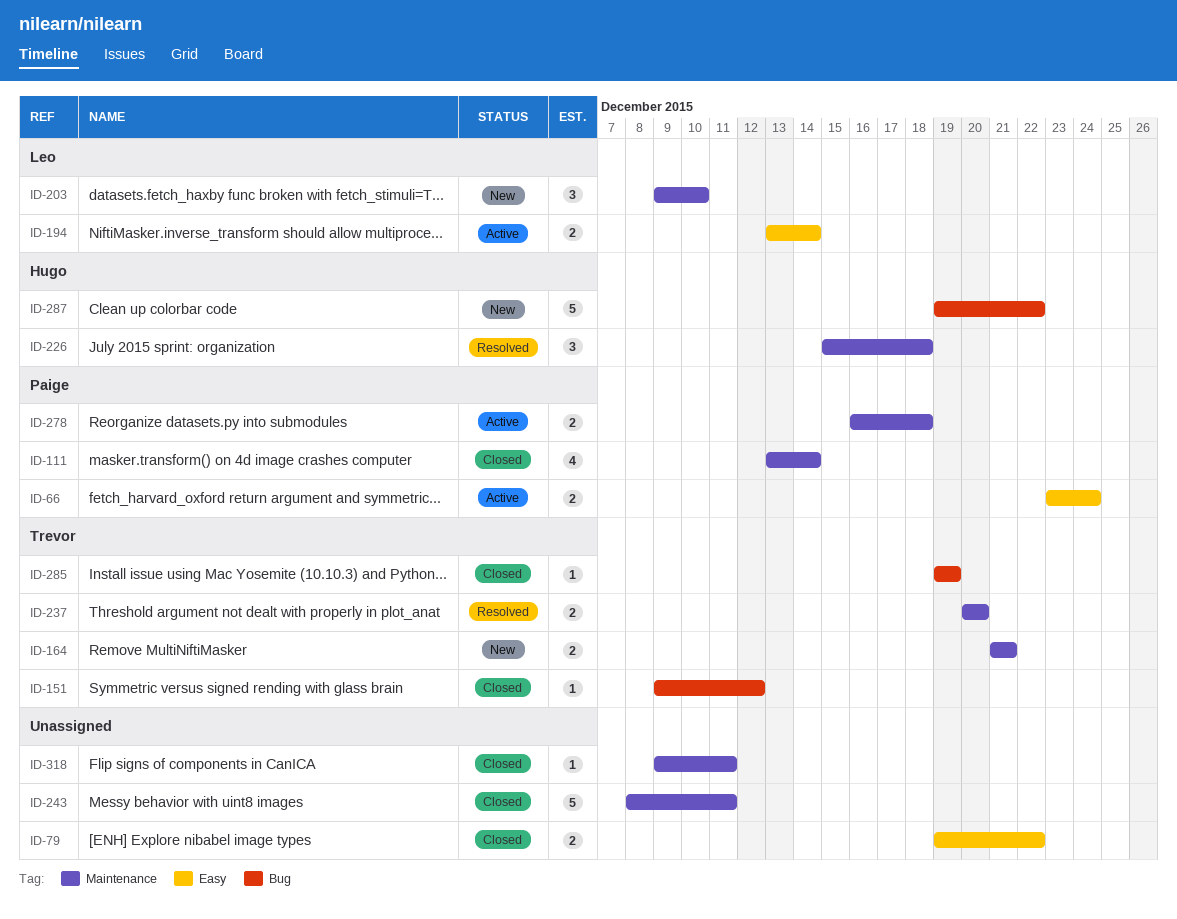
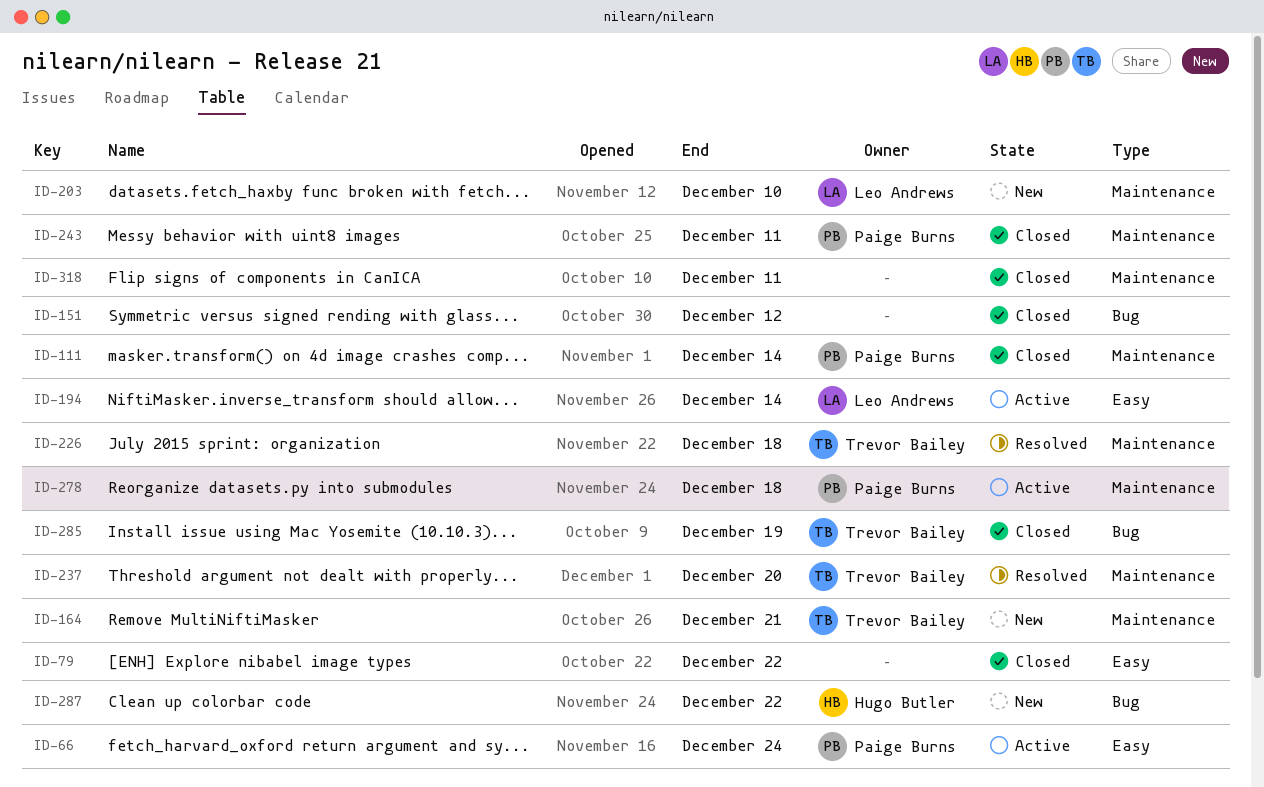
ID-151, owner: Trevor Bailey -> none
ID-226, owner: Hugo Butler -> Trevor Bailey
ID-243, owner: none -> Paige Burns

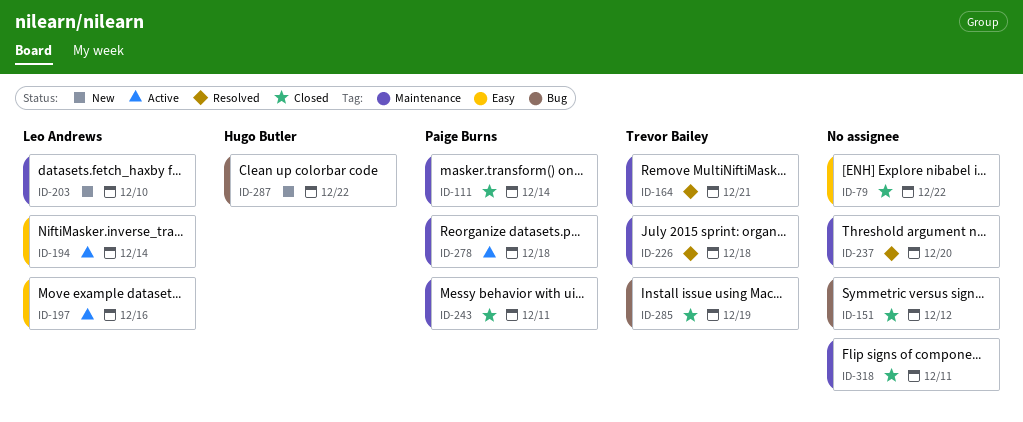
ID-66: present -> none
ID-164, status: New -> Resolved
ID-197: none -> present
ID-237, owner: Trevor Bailey -> none

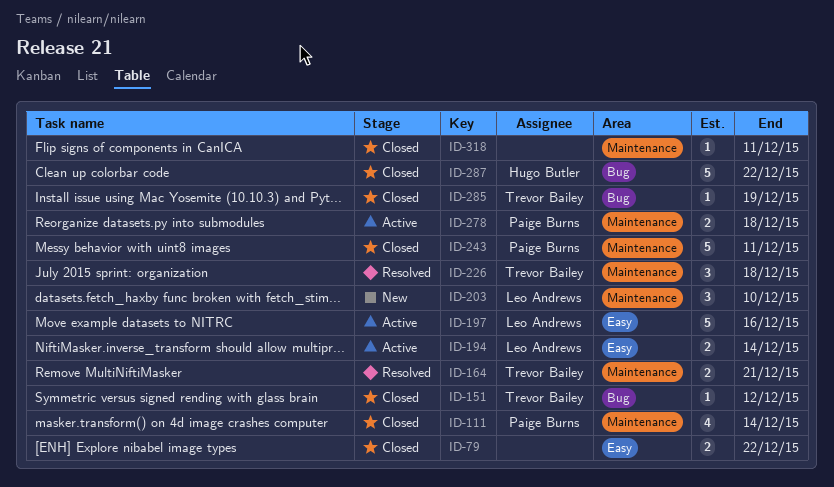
ID-151, owner: none -> Trevor Bailey
ID-237: present -> none
ID-287, status: New -> Closed

